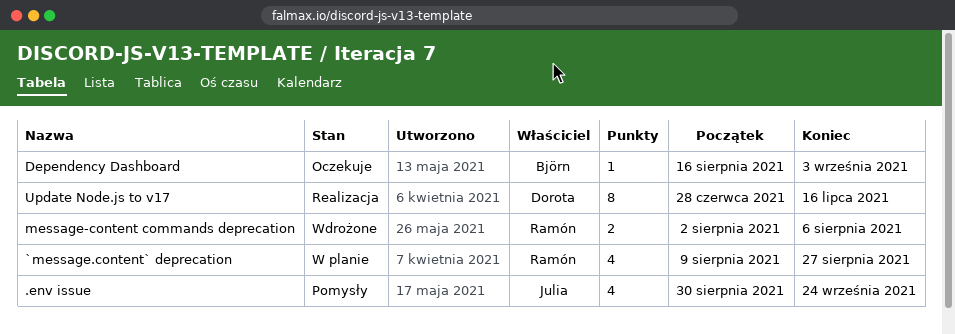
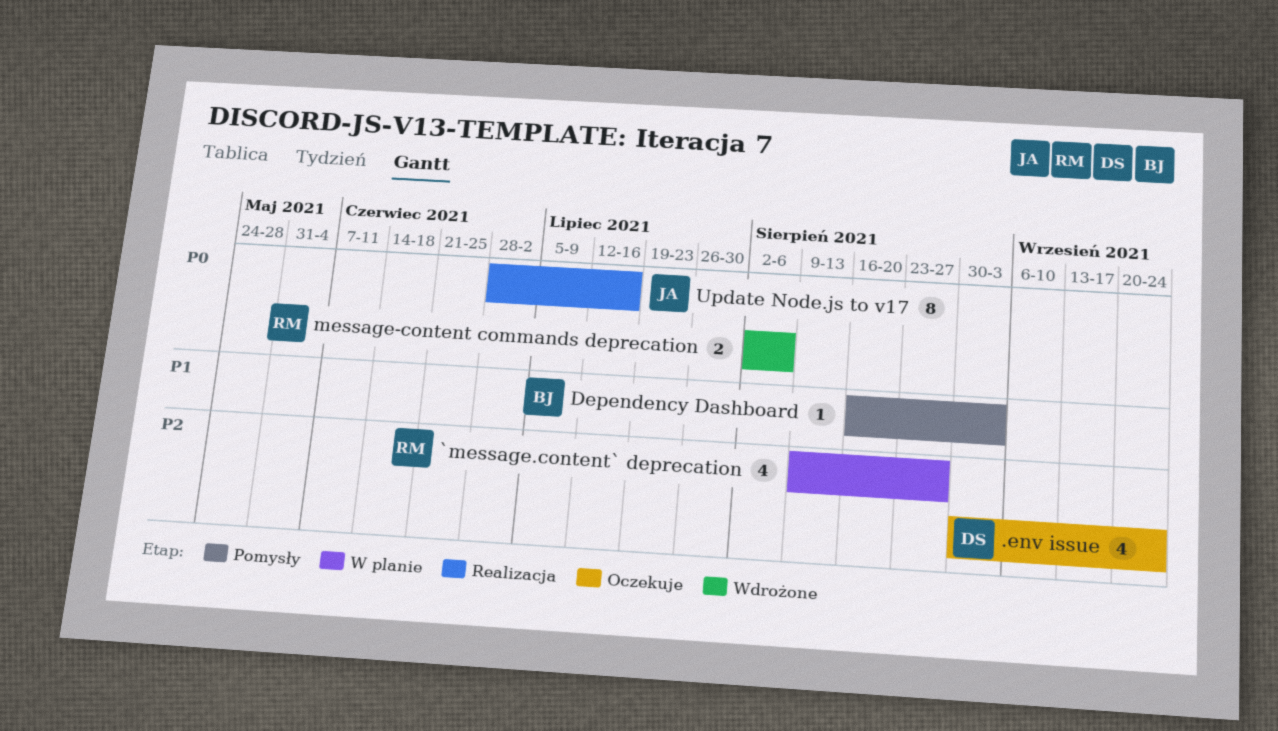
.env issue, status: Pomysły -> Oczekuje
.env issue, owner: Julia -> Dorota
Dependency Dashboard, status: Oczekuje -> Pomysły
Update Node.js to v17, owner: Dorota -> Julia

